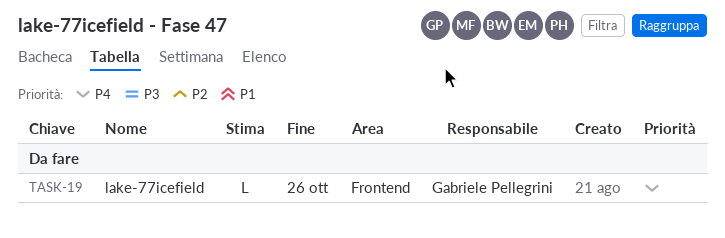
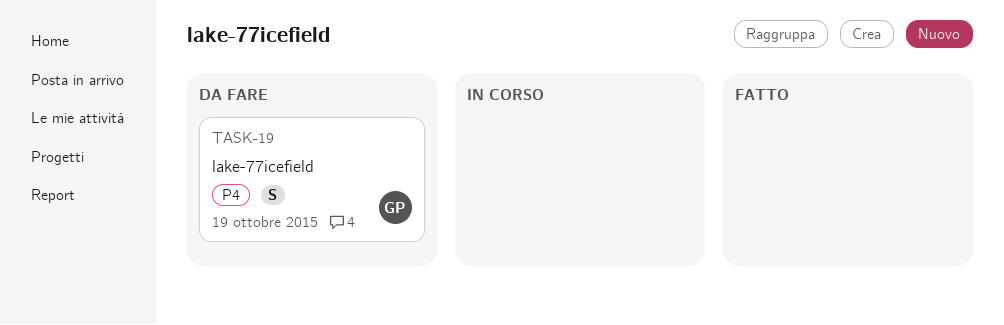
TASK-19, estimate: L -> S
TASK-19, due: Oct 26 -> Oct 19

